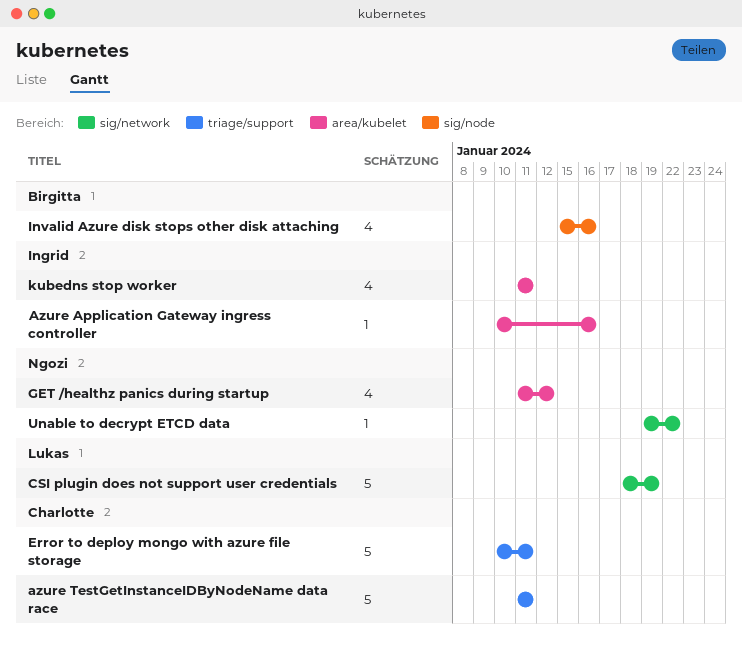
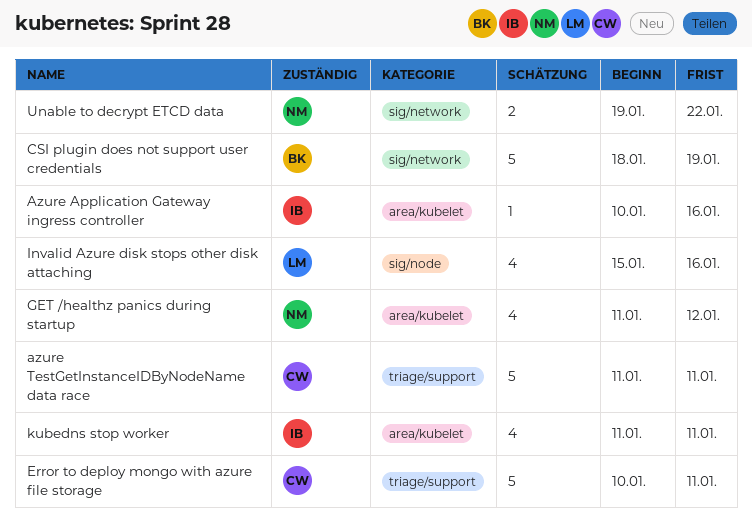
CSI plugin does not support user credentials, owner: Lukas -> Birgitta
Invalid Azure disk stops other disk attaching, owner: Birgitta -> Lukas
Unable to decrypt ETCD data, estimate: 1 -> 2

